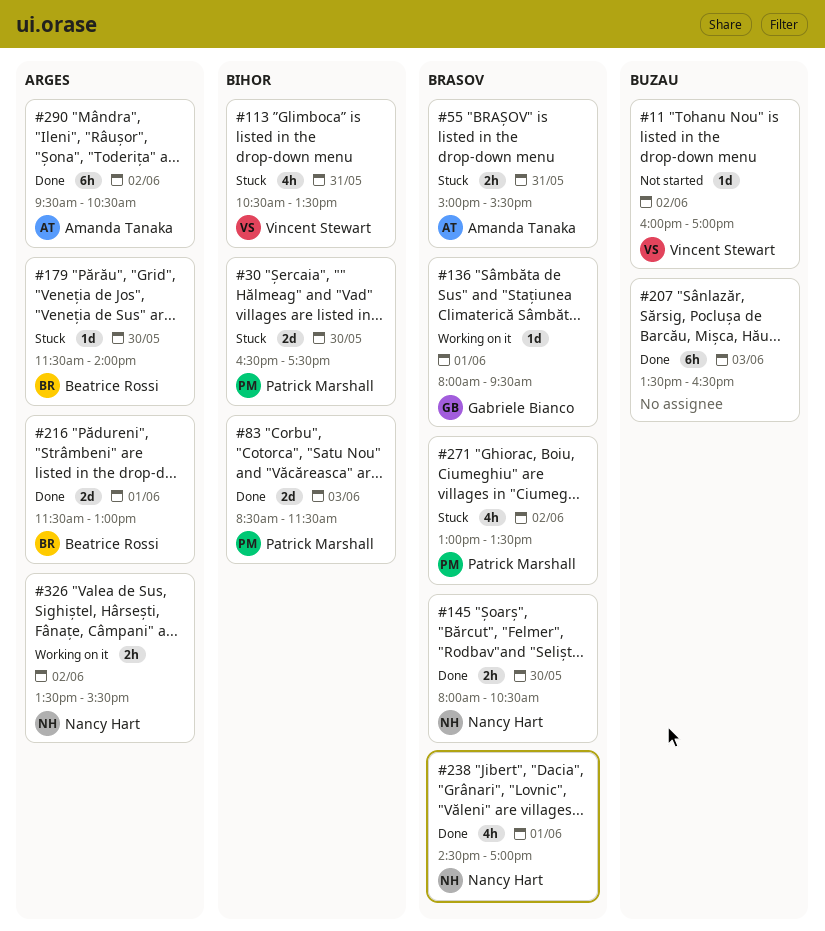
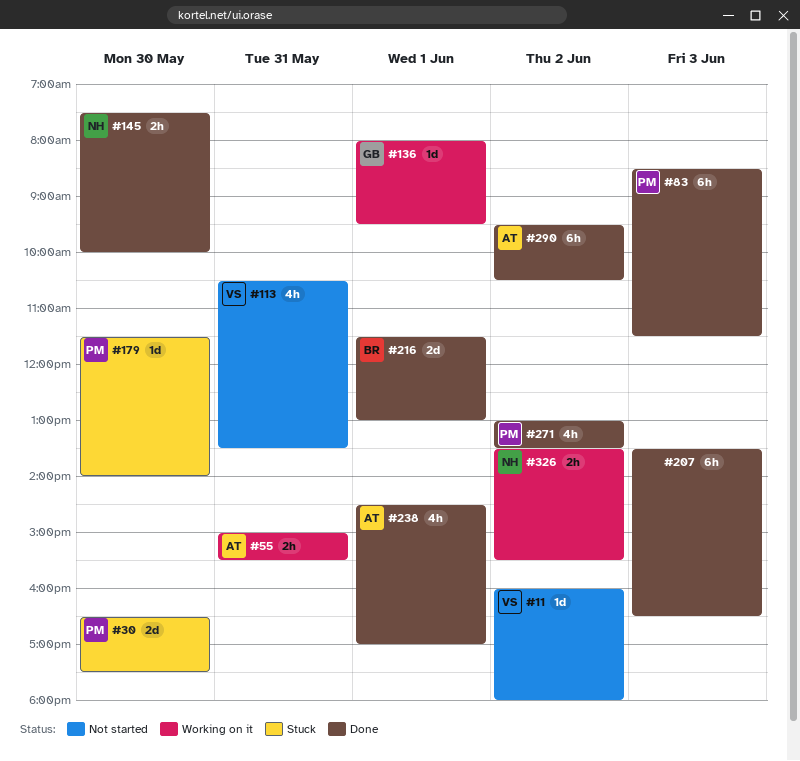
#11, ends: 17:00 -> 18:00
#55, status: Stuck -> Working on it
#83, estimate: 2d -> 6h
#113, status: Stuck -> Not started
#145, begins: 08:00 -> 07:30
#145, ends: 10:30 -> 10:00
#179, owner: Beatrice Rossi -> Patrick Marshall
#238, owner: Nancy Hart -> Amanda Tanaka
#271, status: Stuck -> Done

